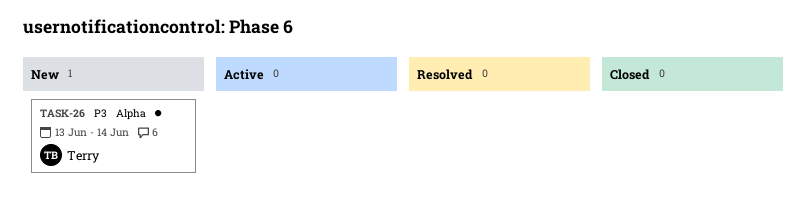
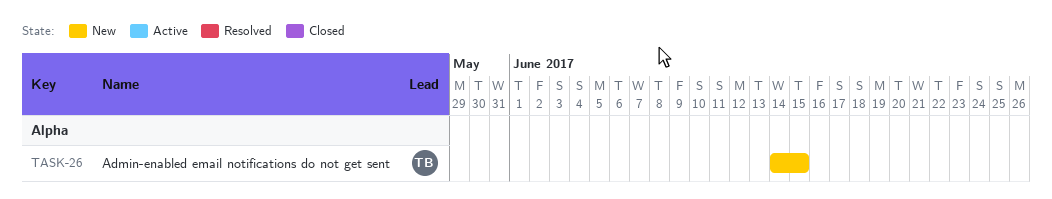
TASK-26, start: Jun 13 -> Jun 14
TASK-26, due: Jun 14 -> Jun 15

